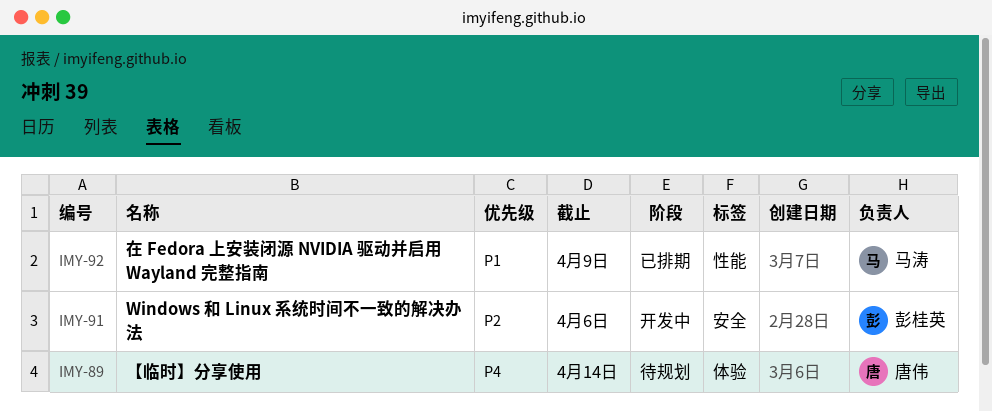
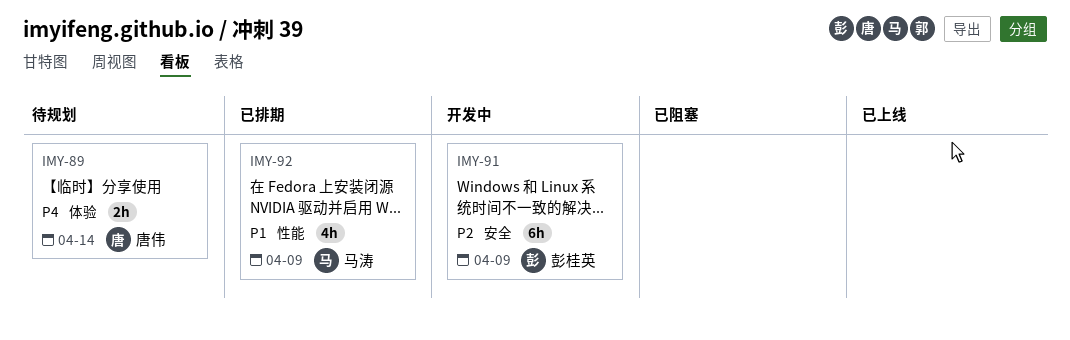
IMY-91, due: Apr 6 -> Apr 9

